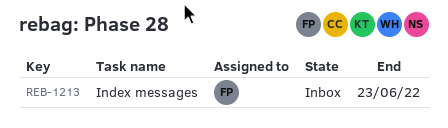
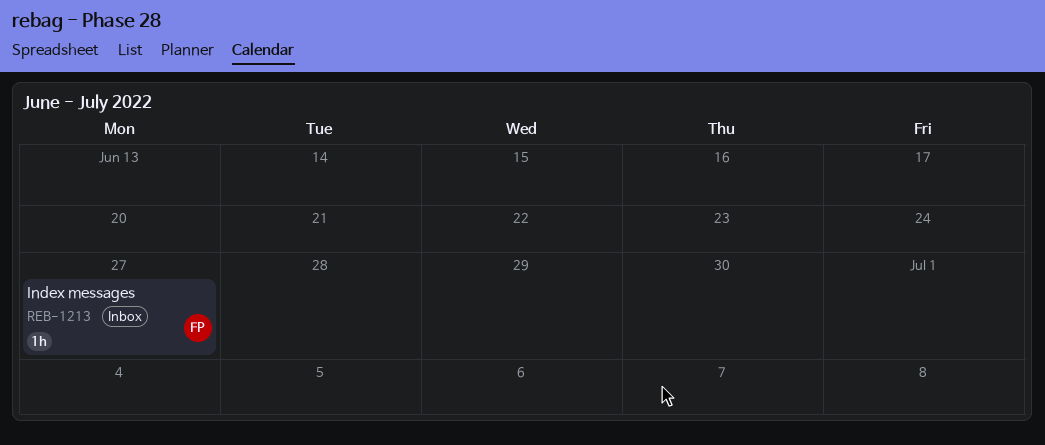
REB-1213, due: Jun 23 -> Jun 27

